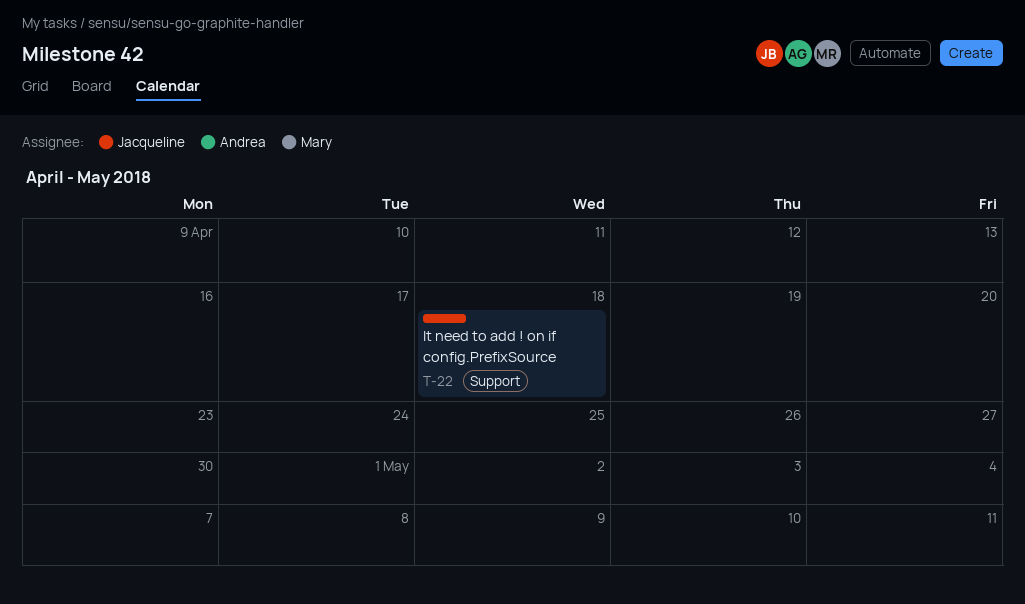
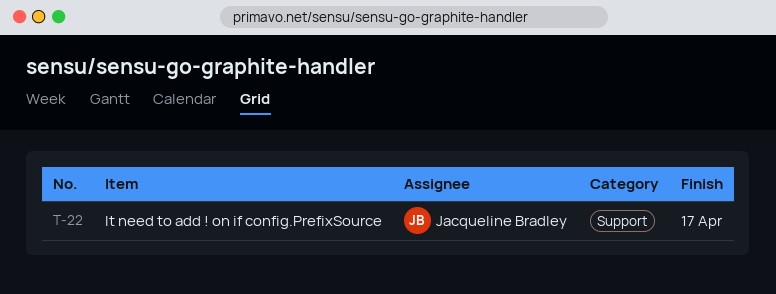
T-22, due: Apr 18 -> Apr 17

